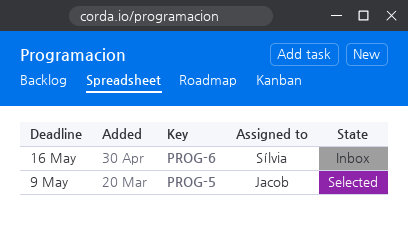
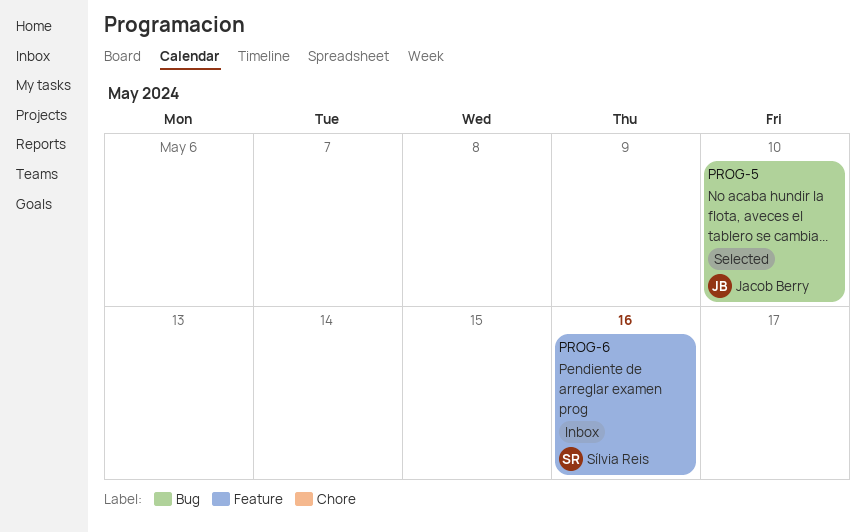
PROG-5, due: May 9 -> May 10

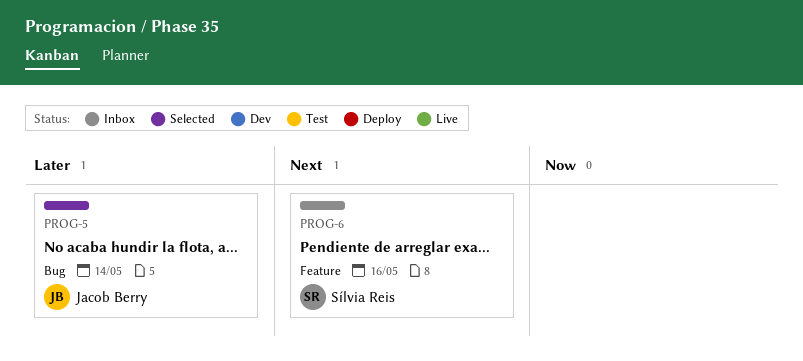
PROG-5, due: May 10 -> May 14

